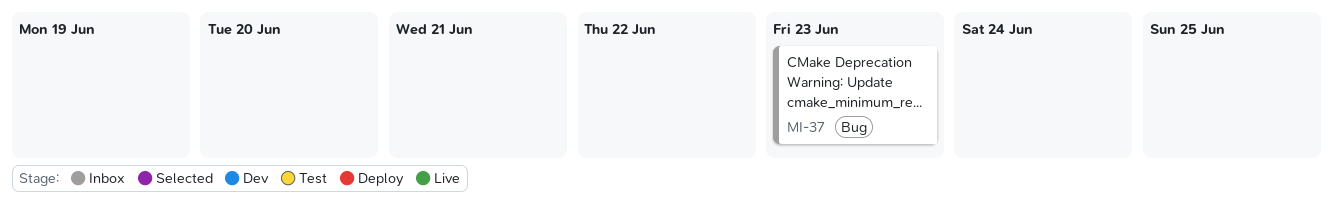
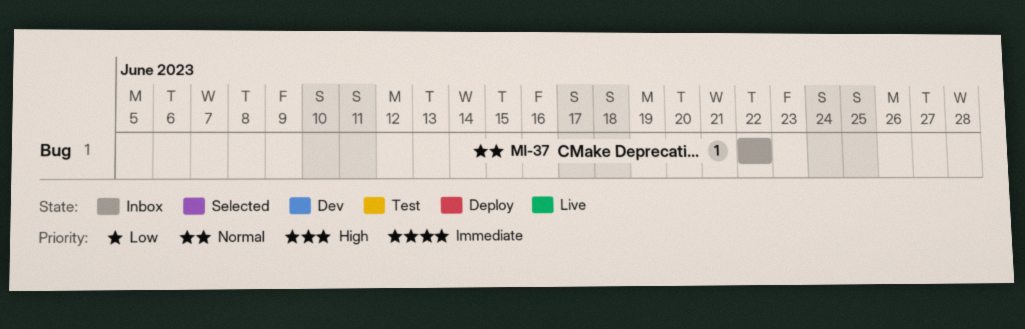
MI-37, due: Jun 23 -> Jun 22

